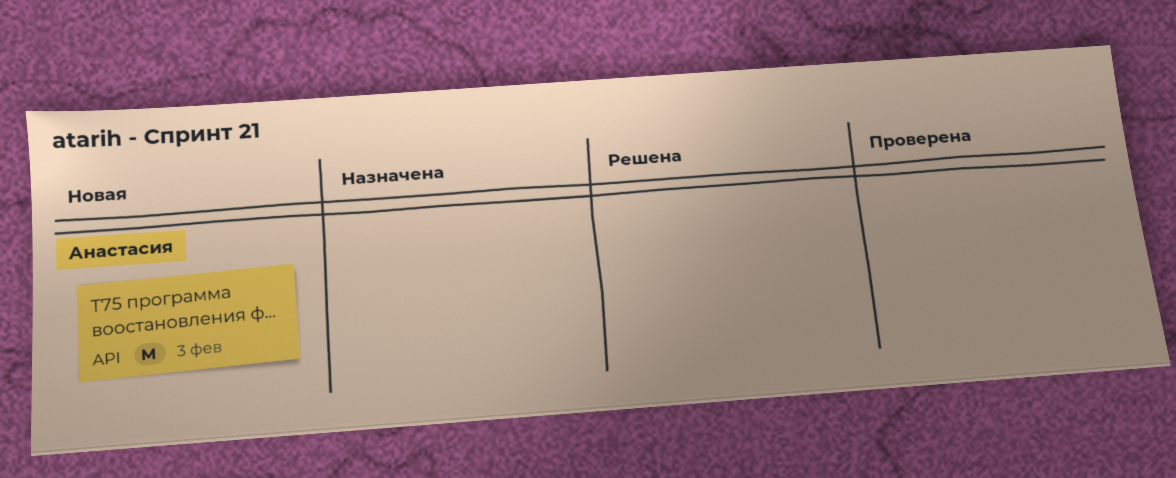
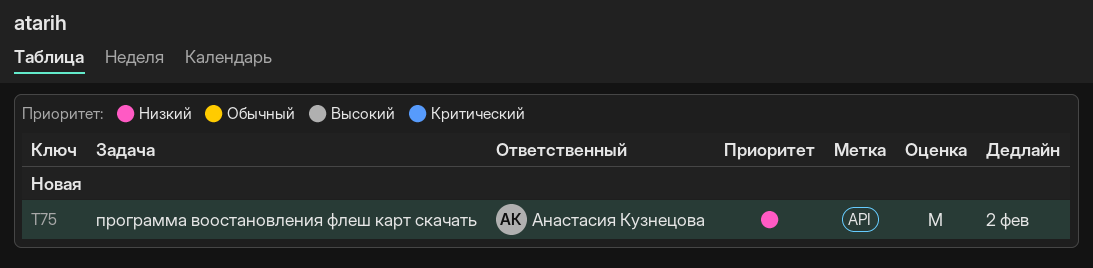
T75, due: Feb 3 -> Feb 2

